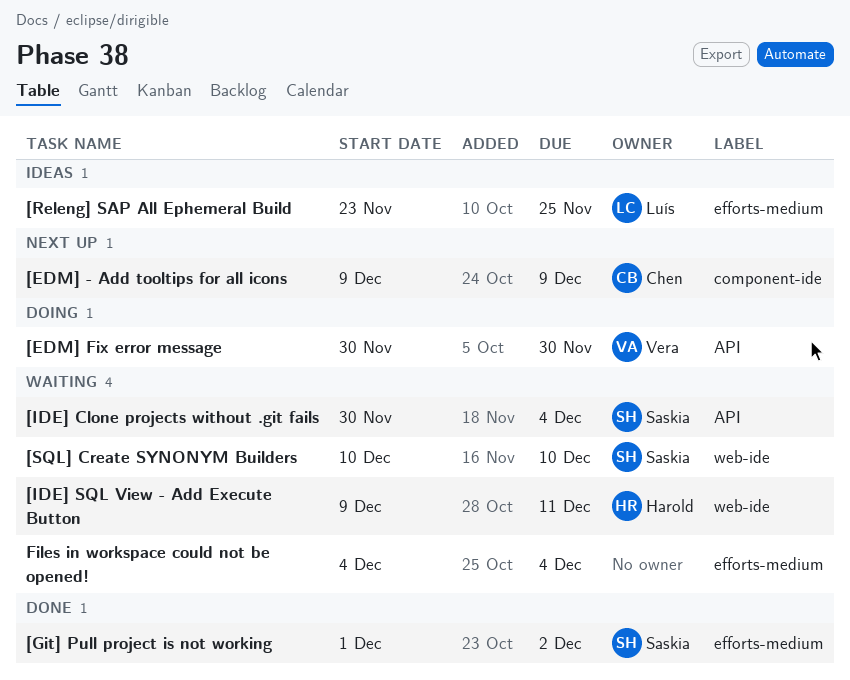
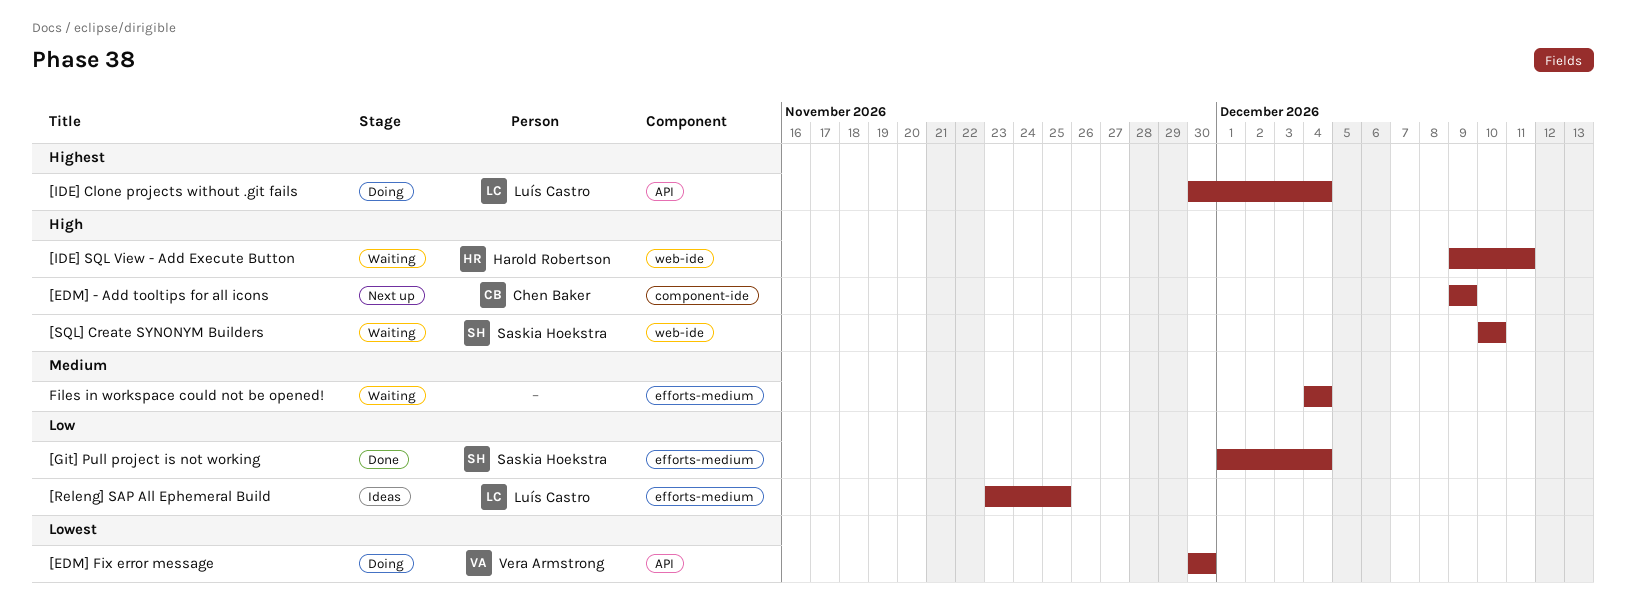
[Git] Pull project is not working, due: Dec 2 -> Dec 4
[IDE] Clone projects without .git fails, status: Waiting -> Doing
[IDE] Clone projects without .git fails, owner: Saskia Hoekstra -> Luís Castro

